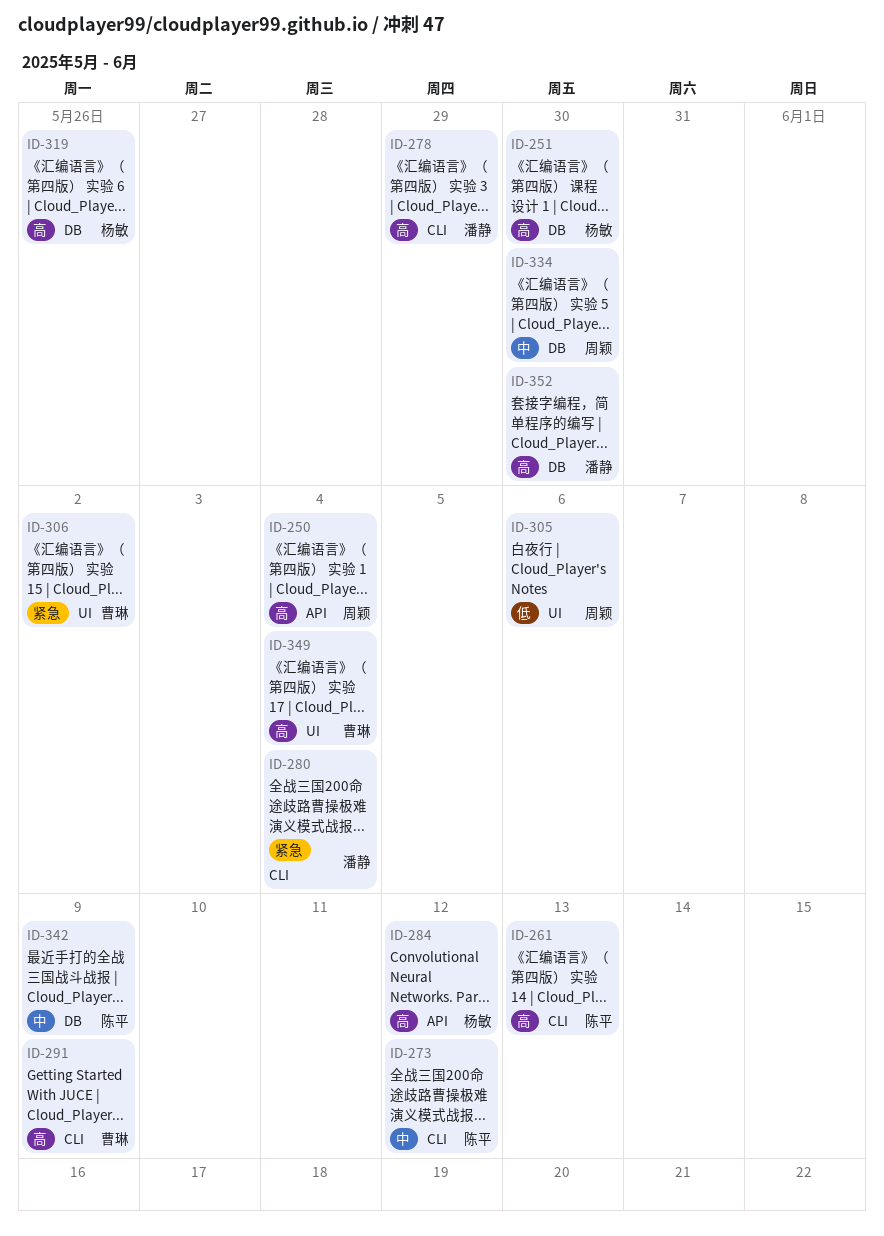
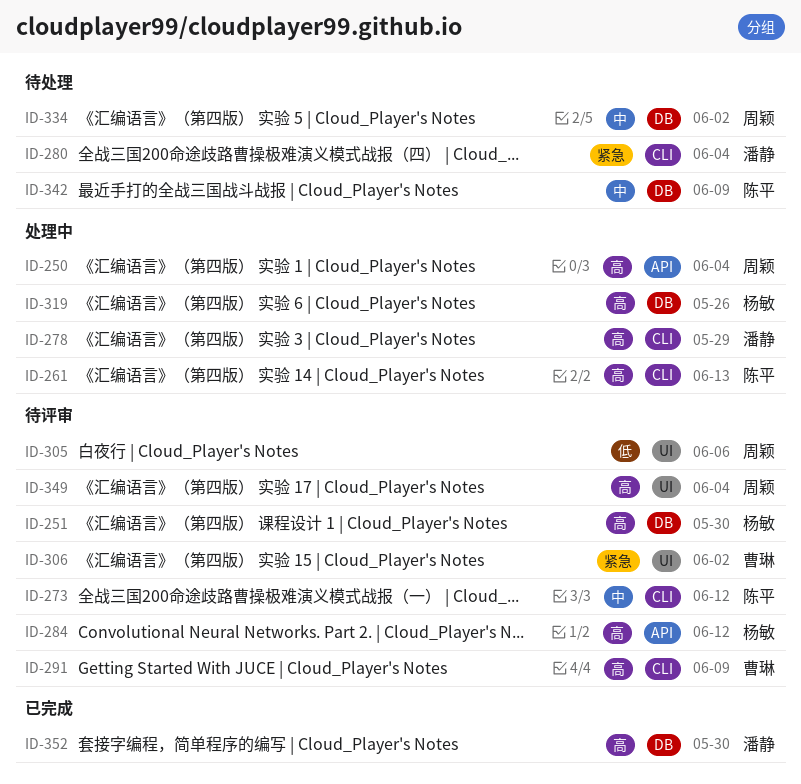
ID-334, due: May 30 -> Jun 2
ID-349, owner: 曹琳 -> 周颖

